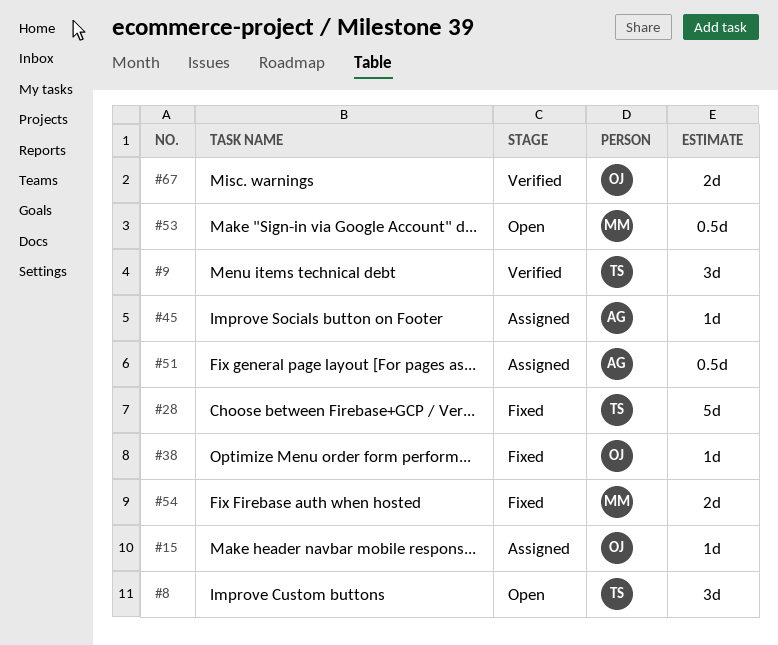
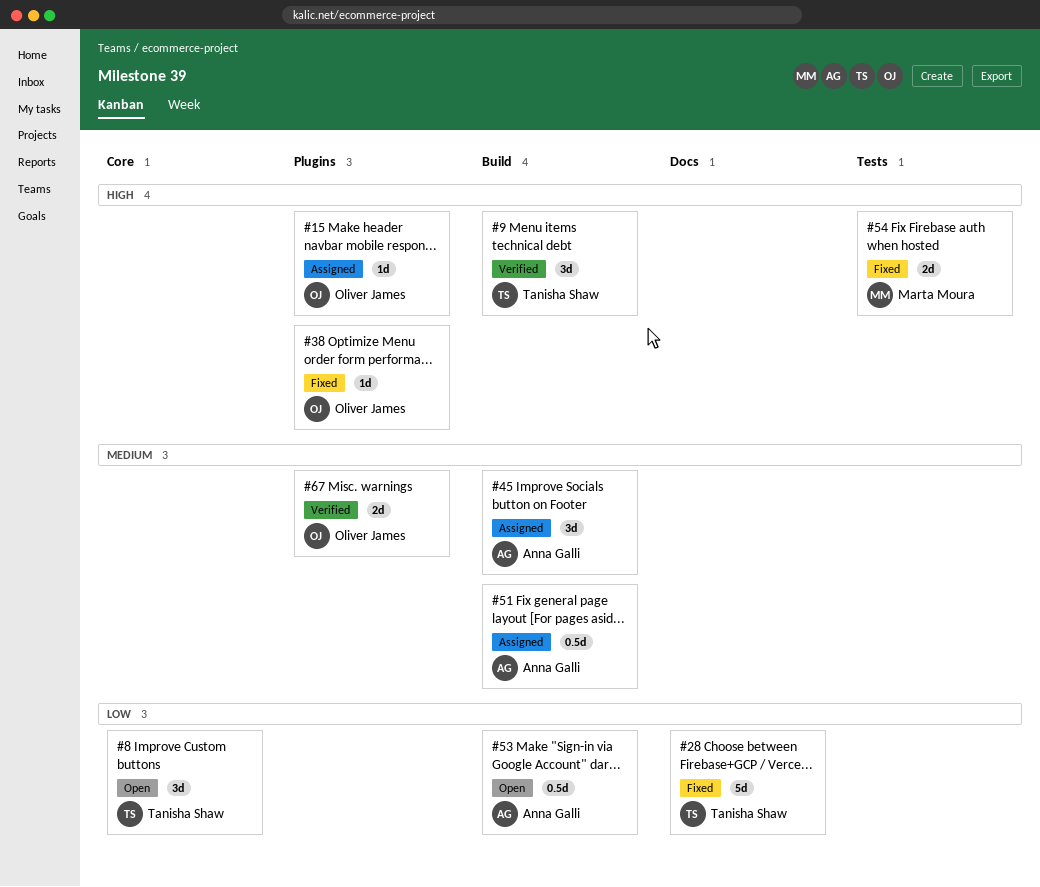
#45, estimate: 1d -> 3d
#53, owner: Marta Moura -> Anna Galli

